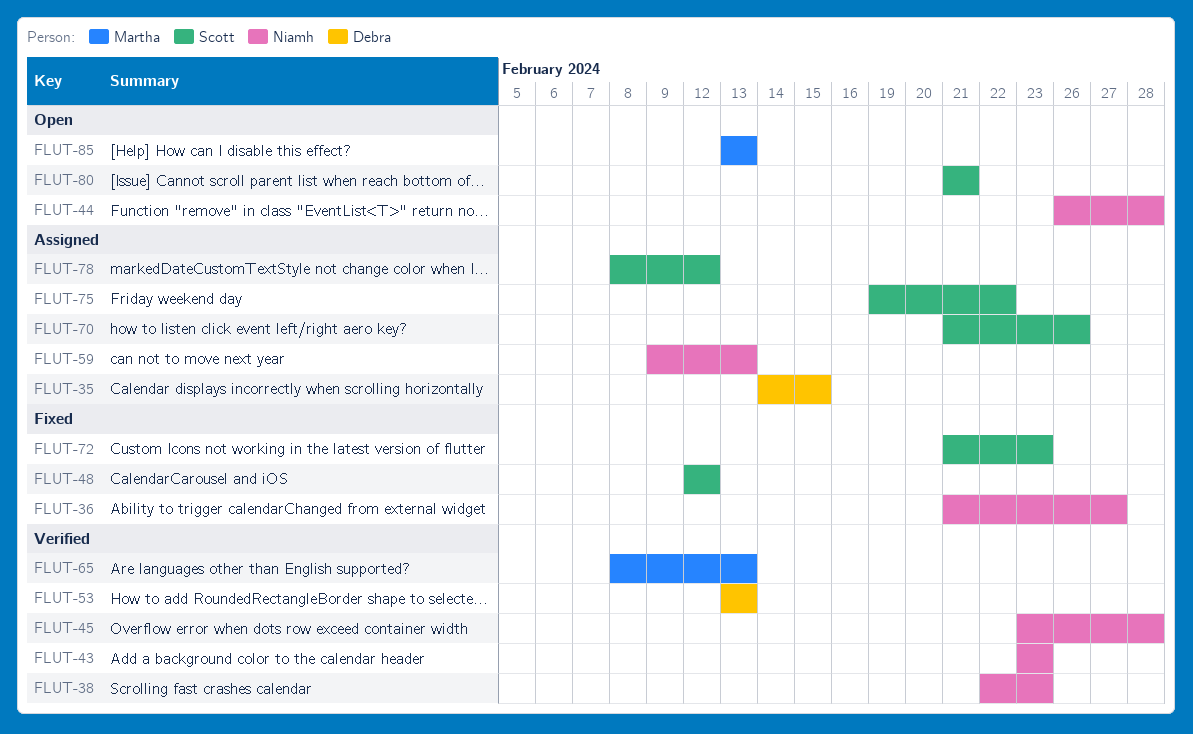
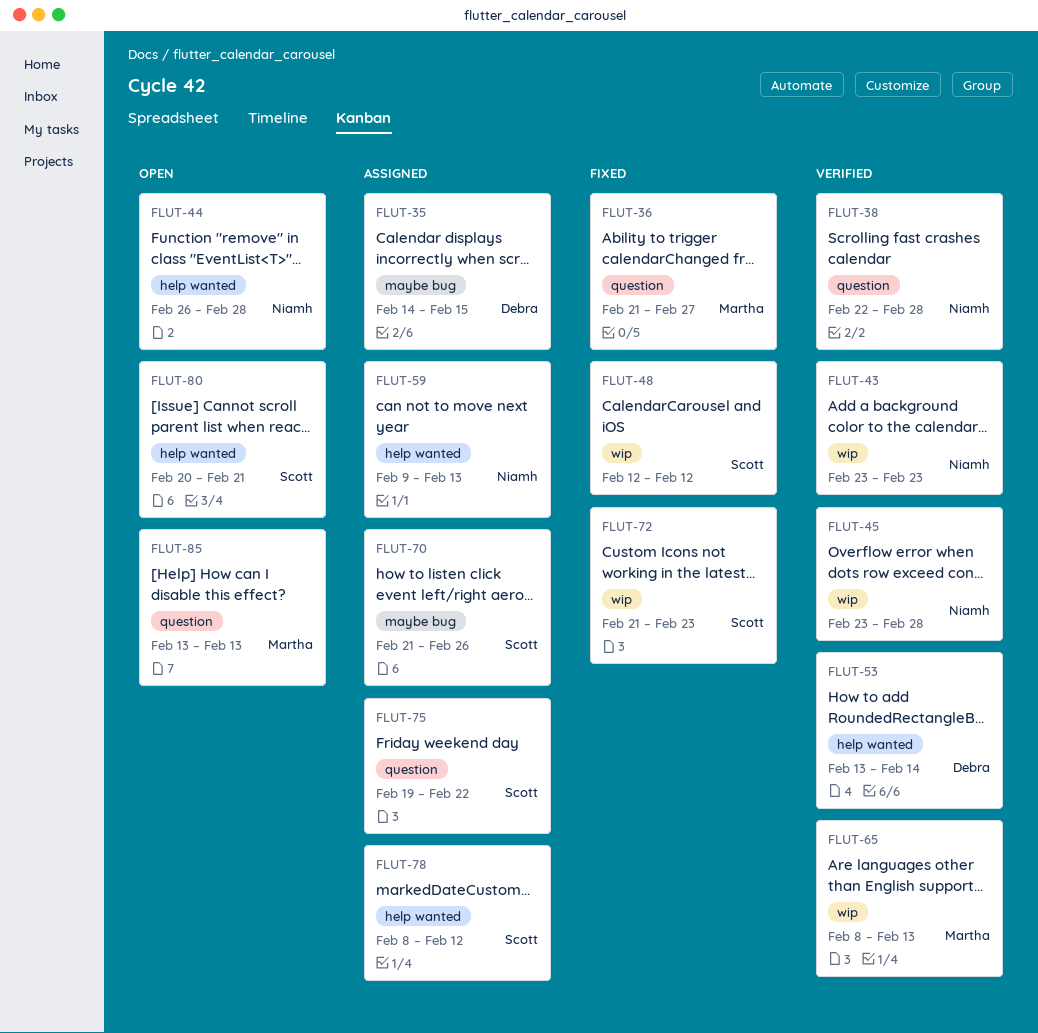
FLUT-36, owner: Niamh -> Martha
FLUT-38, due: Feb 23 -> Feb 28
FLUT-53, due: Feb 13 -> Feb 14
FLUT-80, start: Feb 21 -> Feb 20

